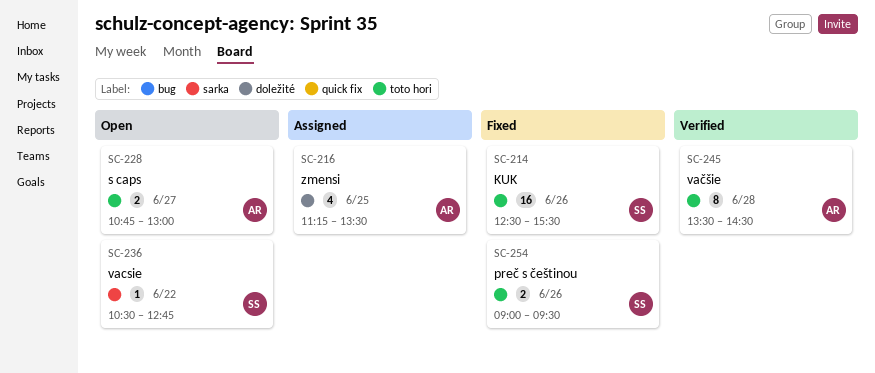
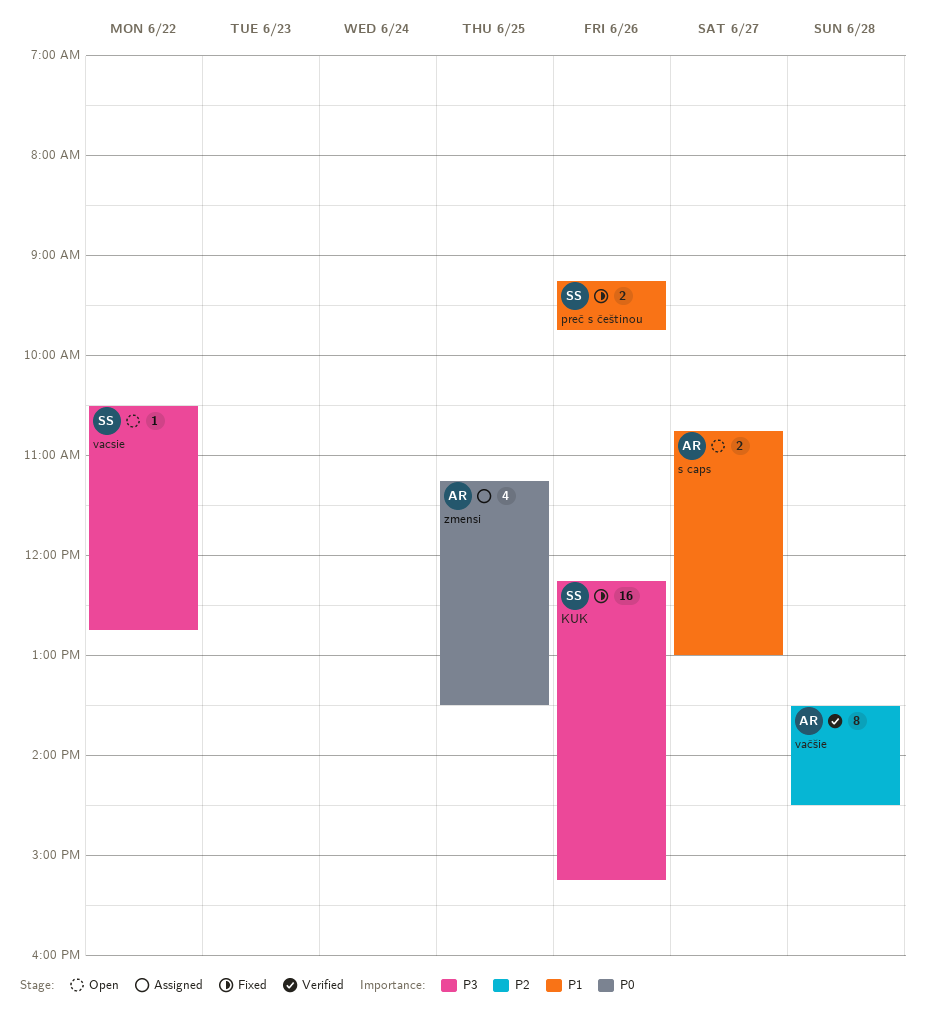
KUK, begins: 12:30 -> 12:15
KUK, ends: 15:30 -> 15:15
preč s češtinou, begins: 09:00 -> 09:15
preč s češtinou, ends: 09:30 -> 09:45

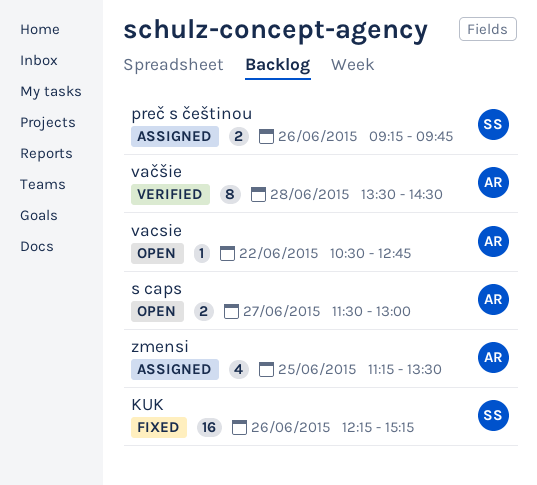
preč s češtinou, status: Fixed -> Assigned
s caps, begins: 10:45 -> 11:30
vacsie, owner: SS -> AR

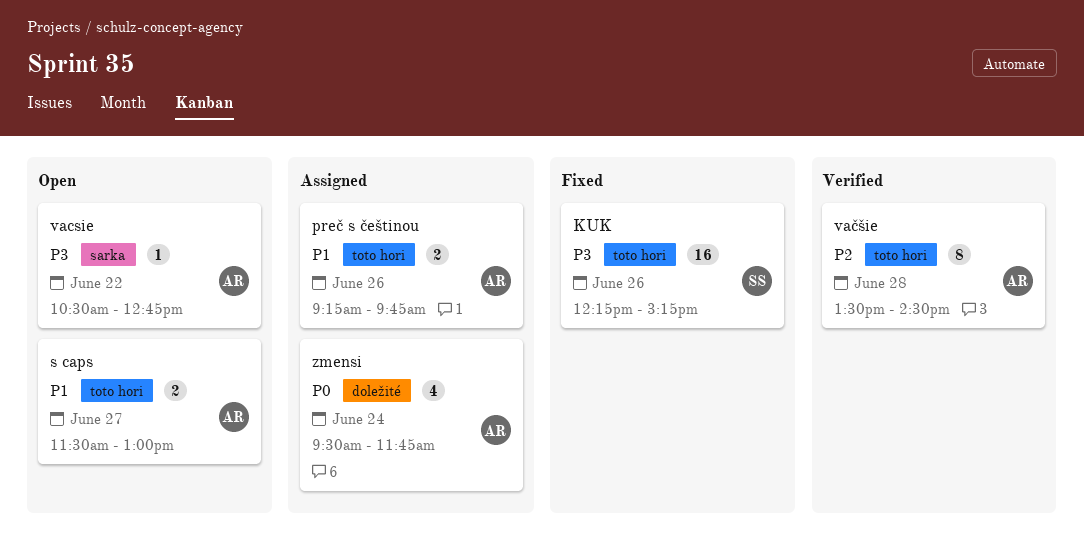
preč s češtinou, owner: SS -> AR
zmensi, day: Jun 25 -> Jun 24
zmensi, begins: 11:15 -> 09:30
zmensi, ends: 13:30 -> 11:45

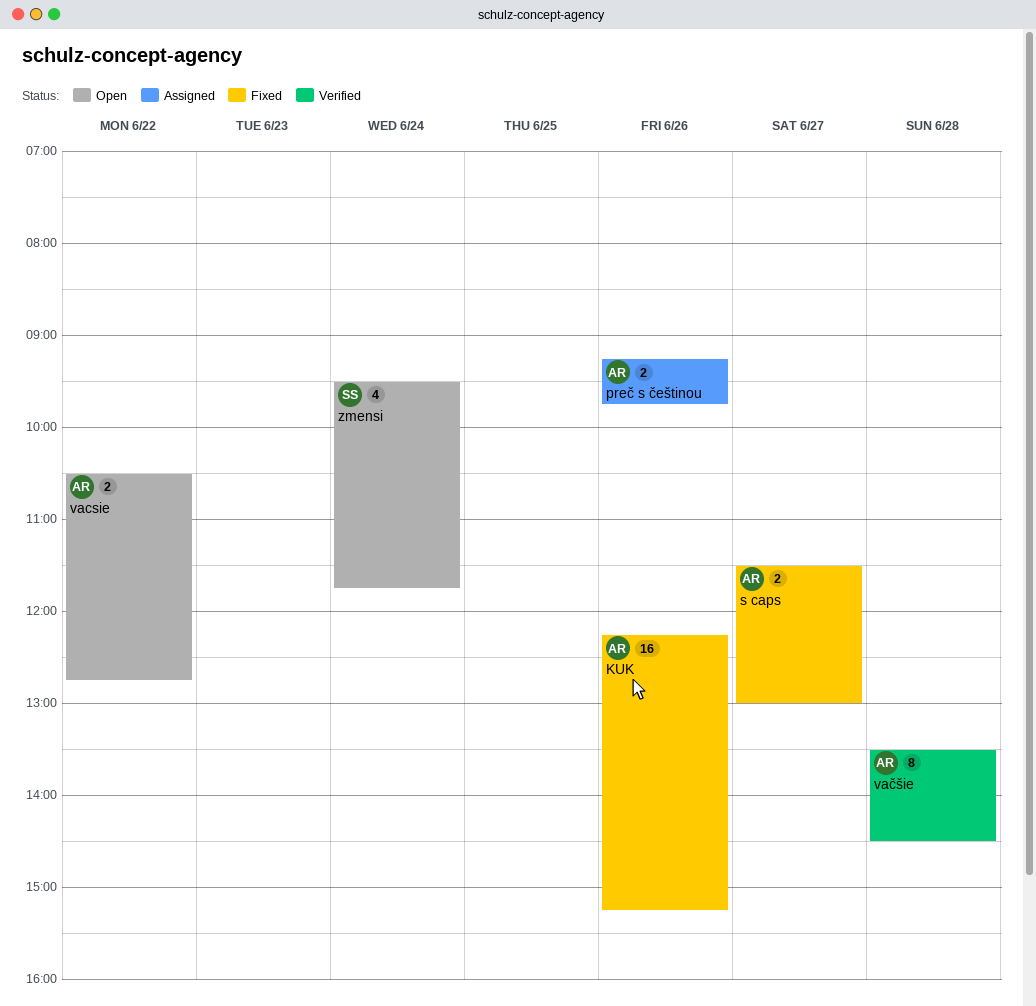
KUK, owner: SS -> AR
s caps, status: Open -> Fixed
vacsie, estimate: 1 -> 2
zmensi, status: Assigned -> Open
zmensi, owner: AR -> SS

